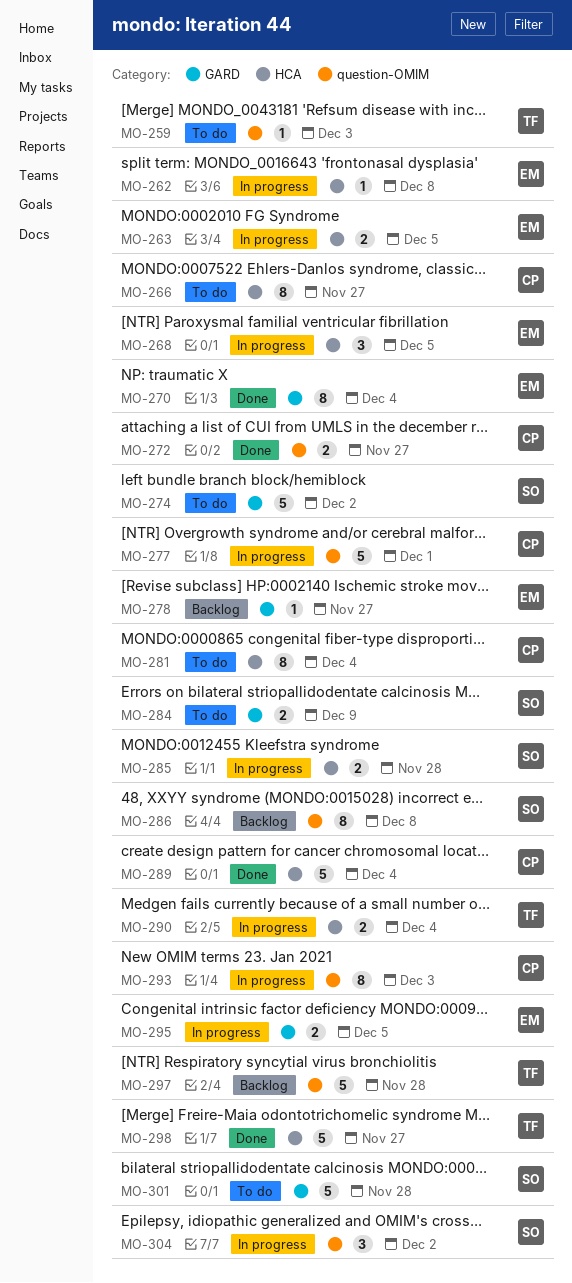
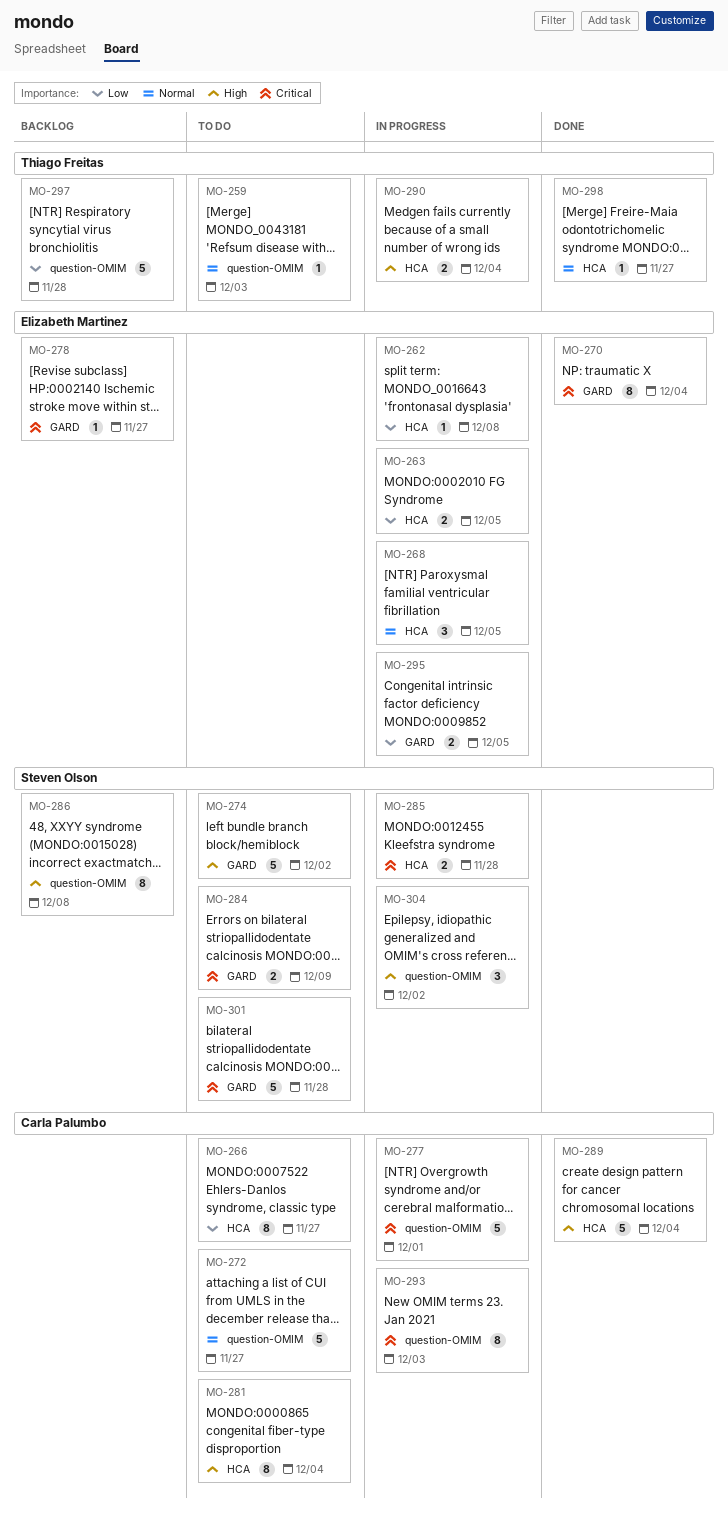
MO-272, status: Done -> To do
MO-272, estimate: 2 -> 5
MO-298, estimate: 5 -> 1

